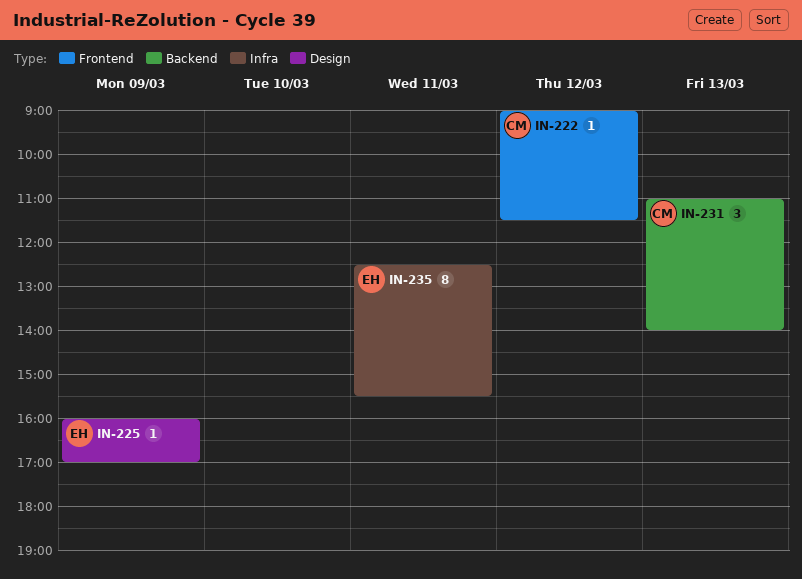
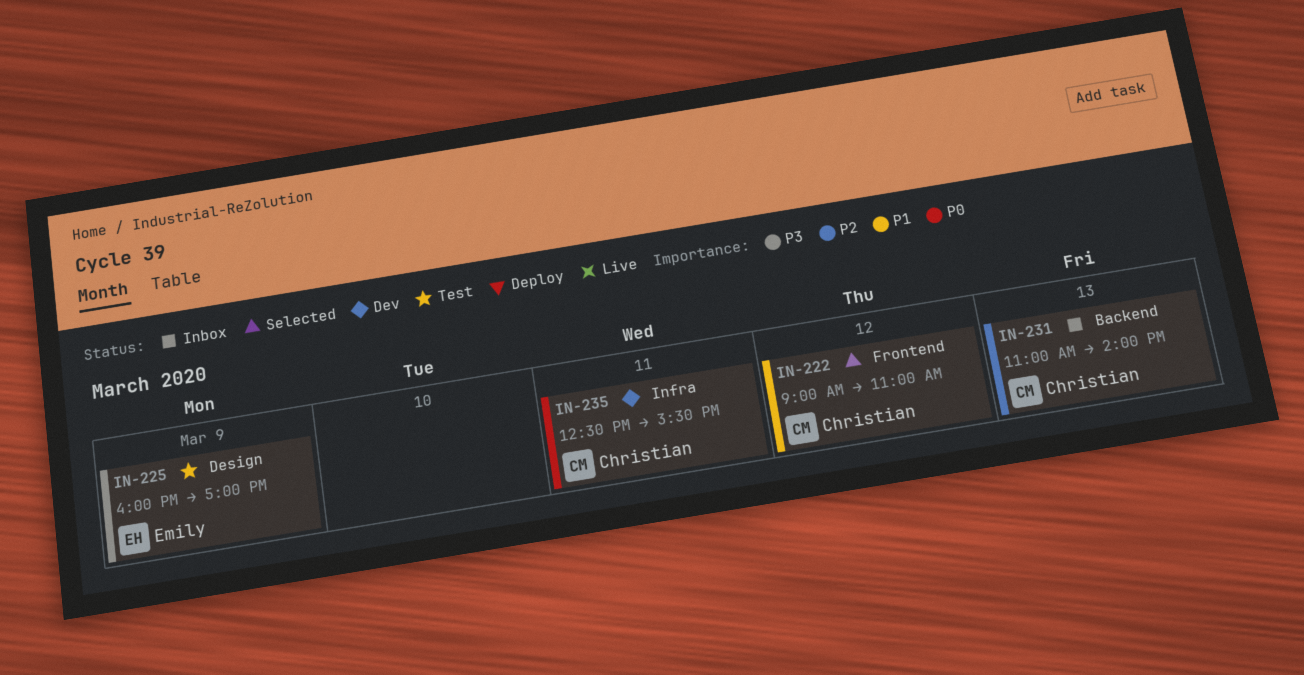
IN-222, ends: 11:30 -> 11:00
IN-235, owner: Emily -> Christian

